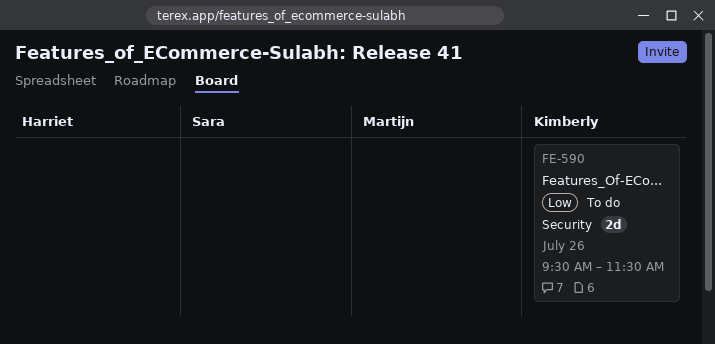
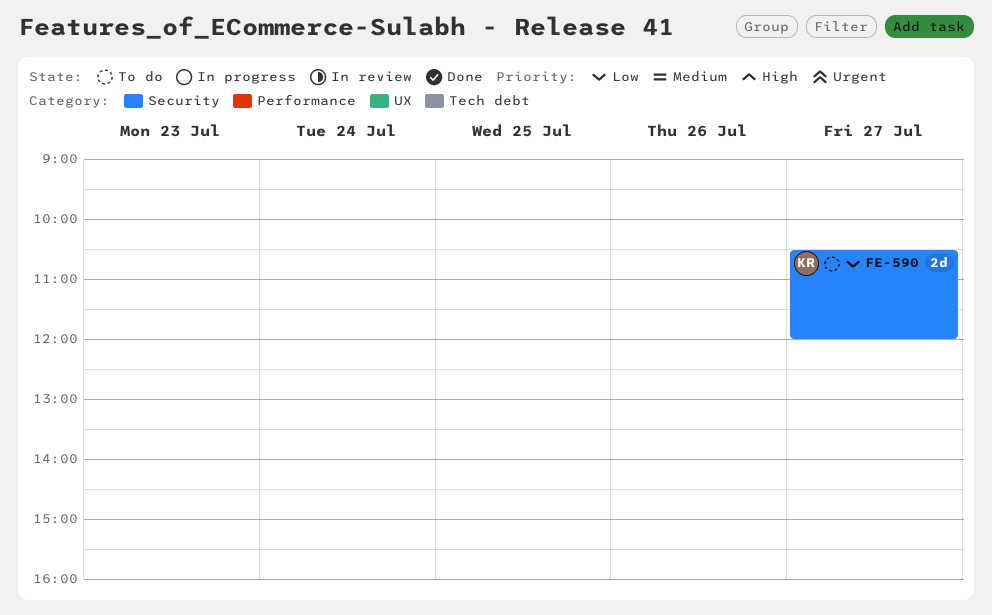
FE-590, day: Jul 26 -> Jul 27
FE-590, begins: 09:30 -> 10:30
FE-590, ends: 11:30 -> 12:00

